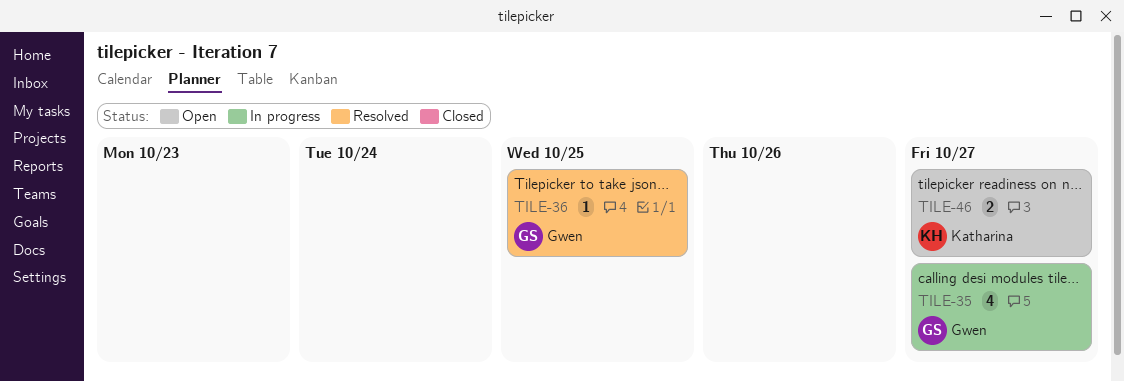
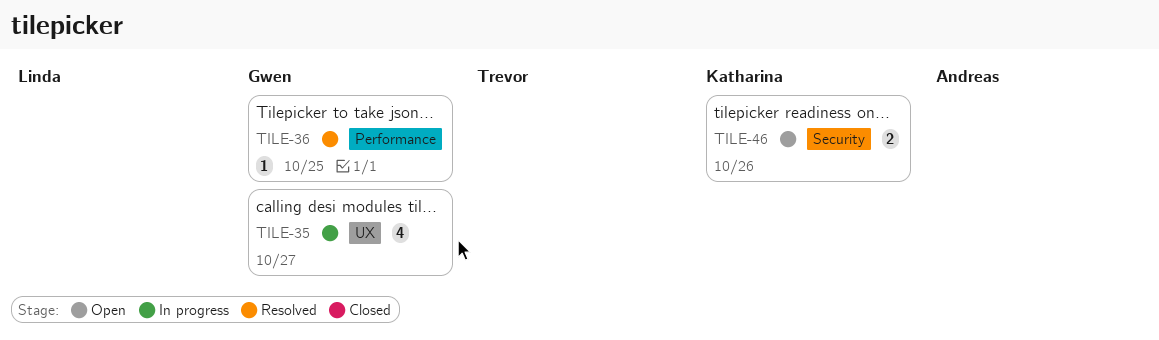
TILE-46, due: Oct 27 -> Oct 26

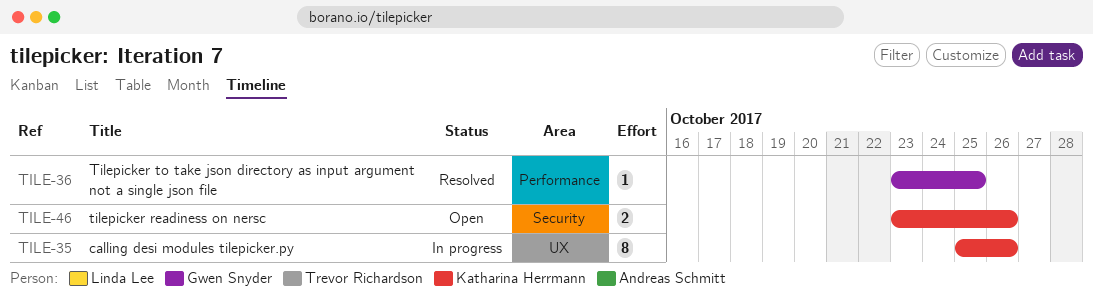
TILE-35, owner: Gwen Snyder -> Katharina Herrmann
TILE-35, estimate: 4 -> 8
TILE-35, due: Oct 27 -> Oct 26

